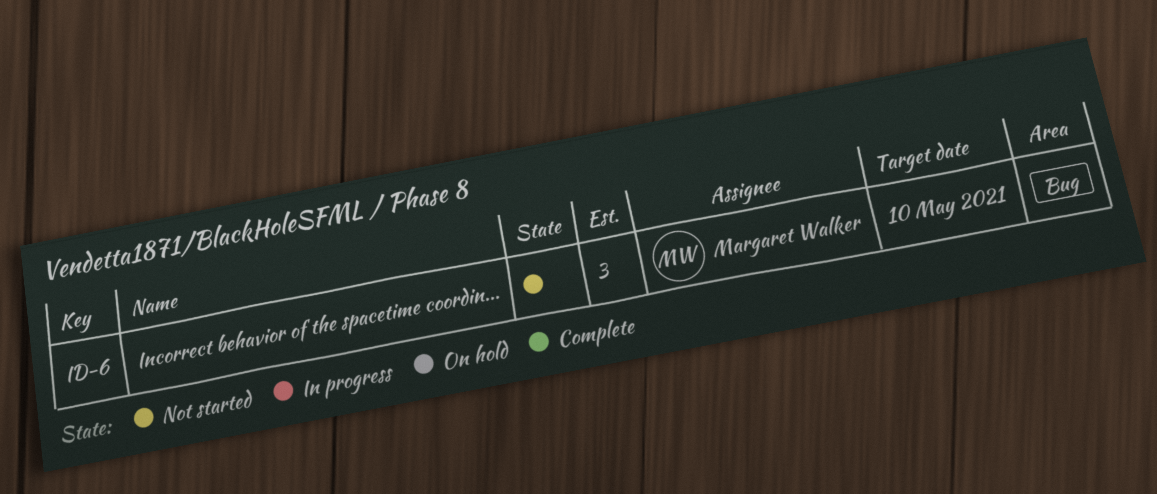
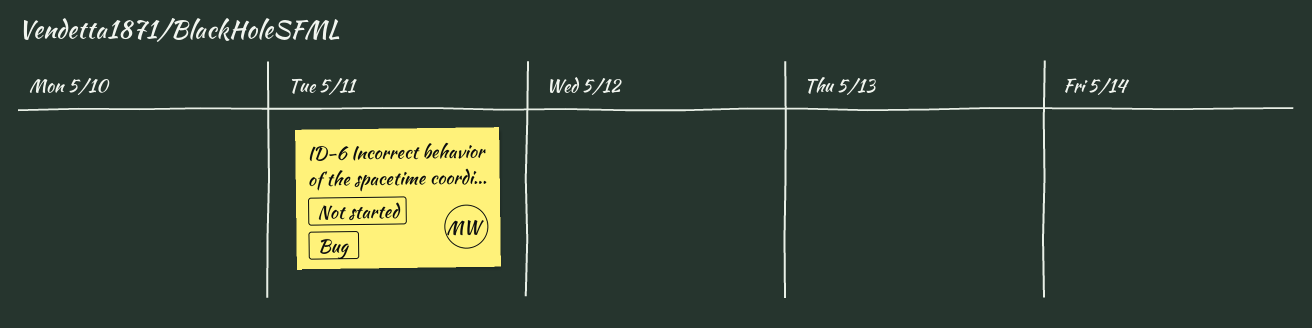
ID-6, due: May 10 -> May 11

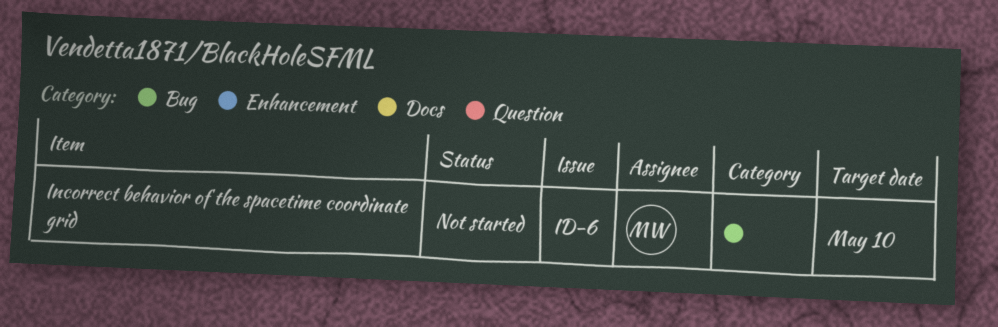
ID-6, due: May 11 -> May 10

